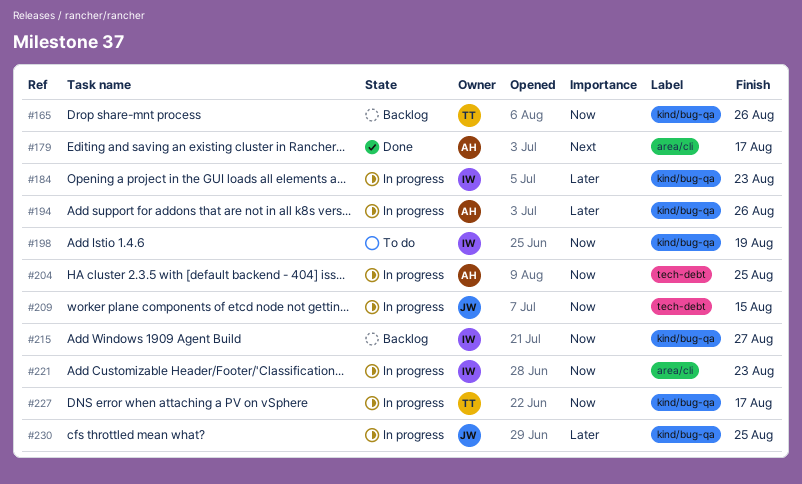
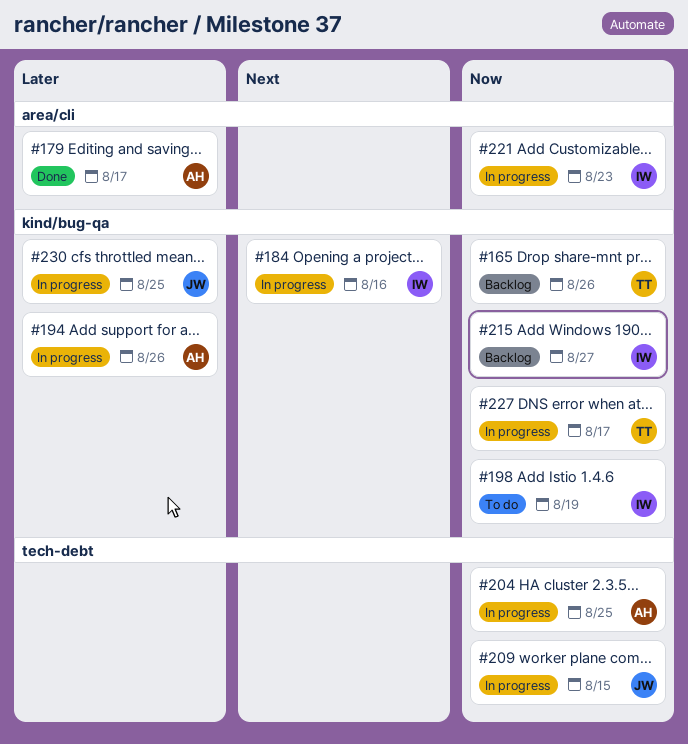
#179, priority: Next -> Later
#184, priority: Later -> Next
#184, due: Aug 23 -> Aug 16

